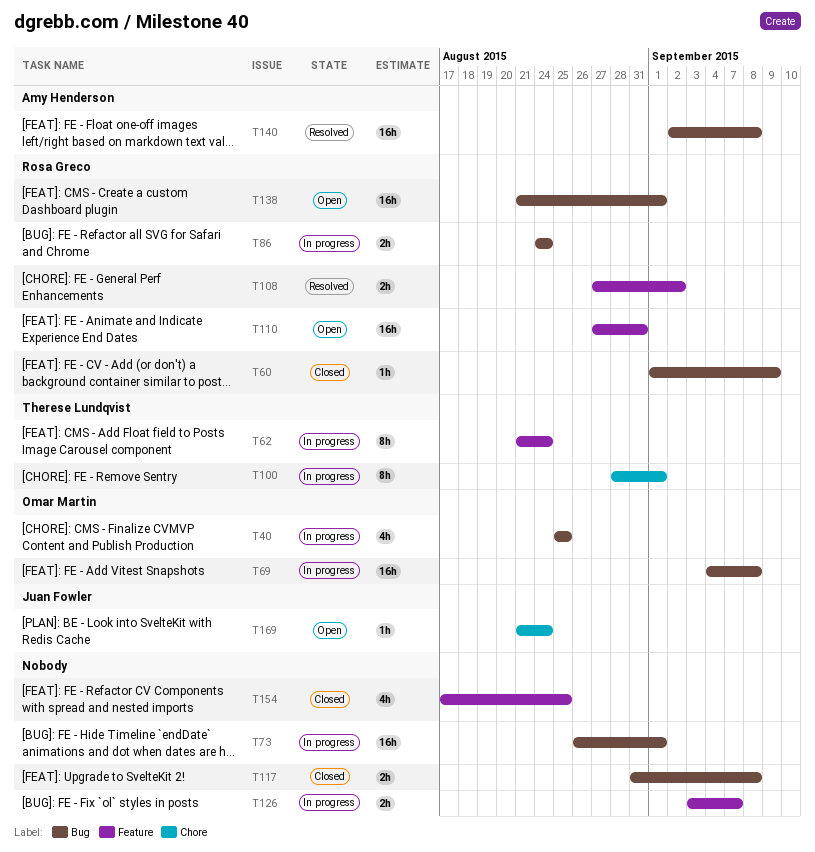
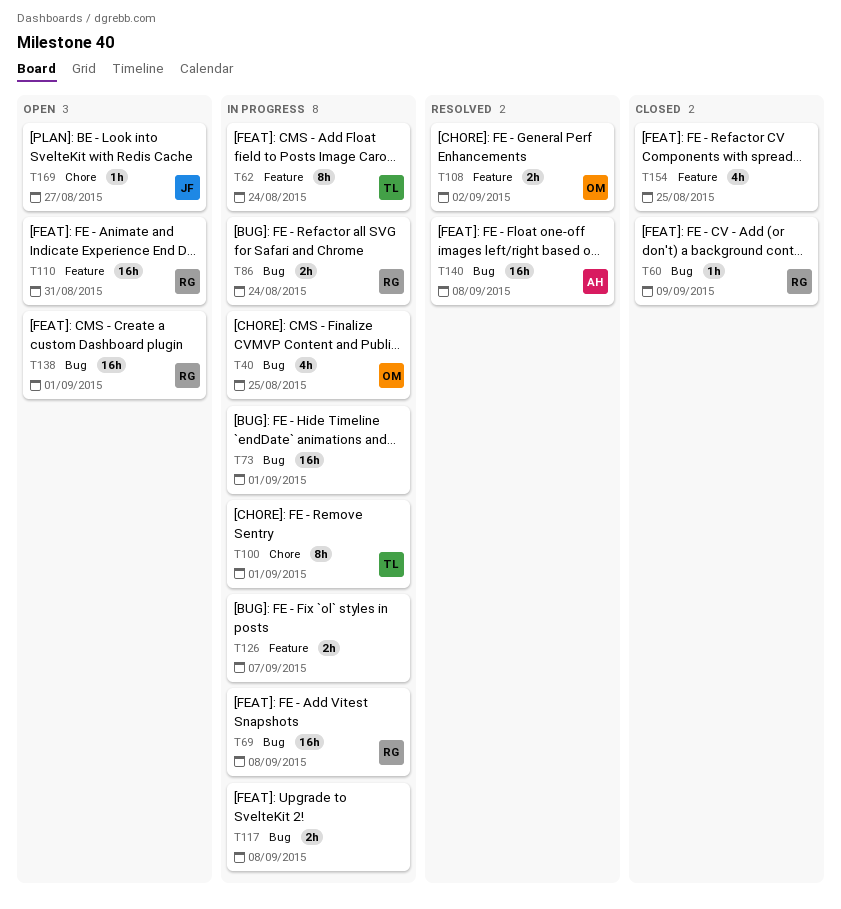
T69, owner: Omar Martin -> Rosa Greco
T108, owner: Rosa Greco -> Omar Martin
T117, status: Closed -> In progress
T169, due: Aug 24 -> Aug 27

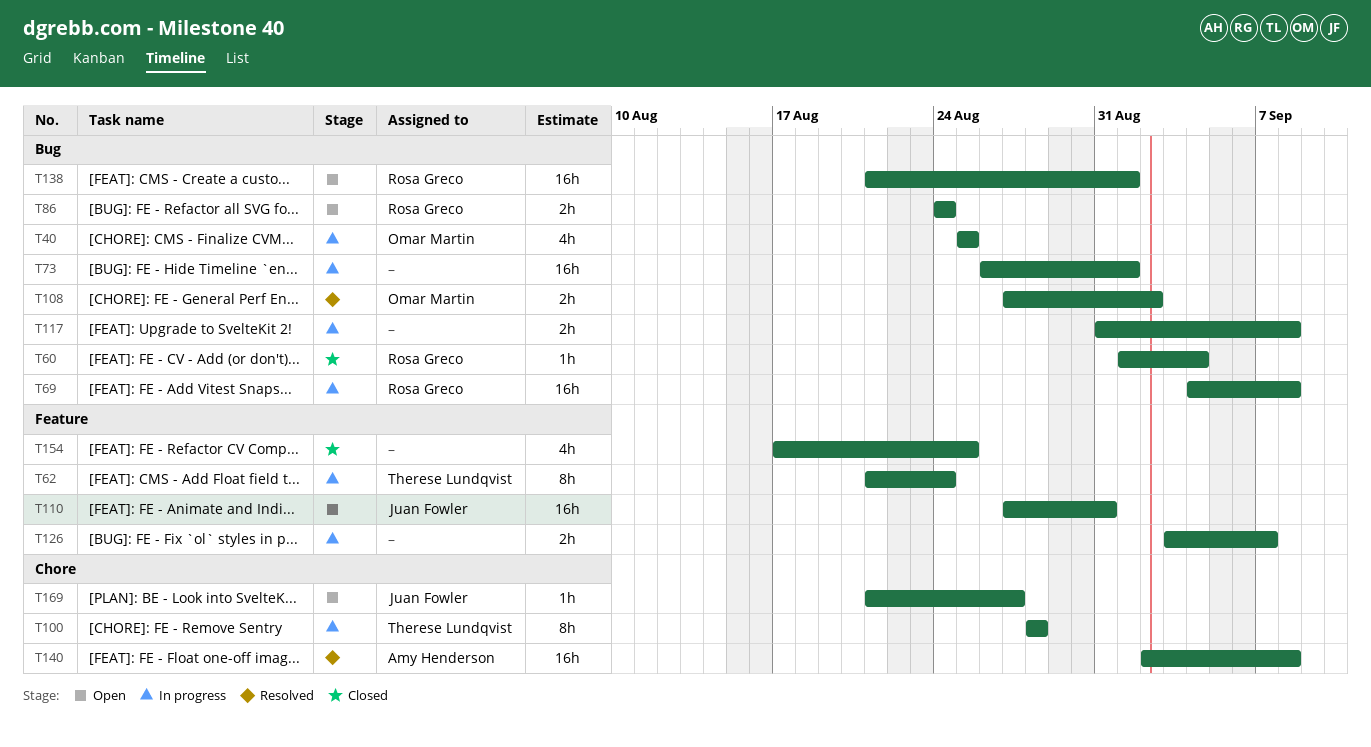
T60, due: Sep 9 -> Sep 4
T86, status: In progress -> Open
T100, due: Sep 1 -> Aug 28
T108, label: Feature -> Bug
T110, owner: Rosa Greco -> Juan Fowler
T140, label: Bug -> Chore

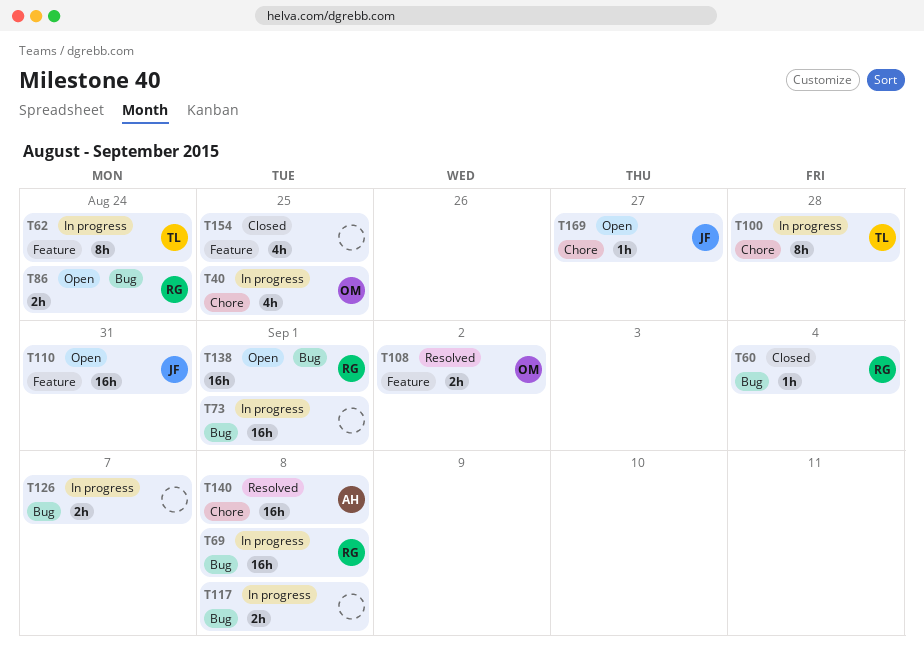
T40, label: Bug -> Chore
T108, label: Bug -> Feature
T126, label: Feature -> Bug

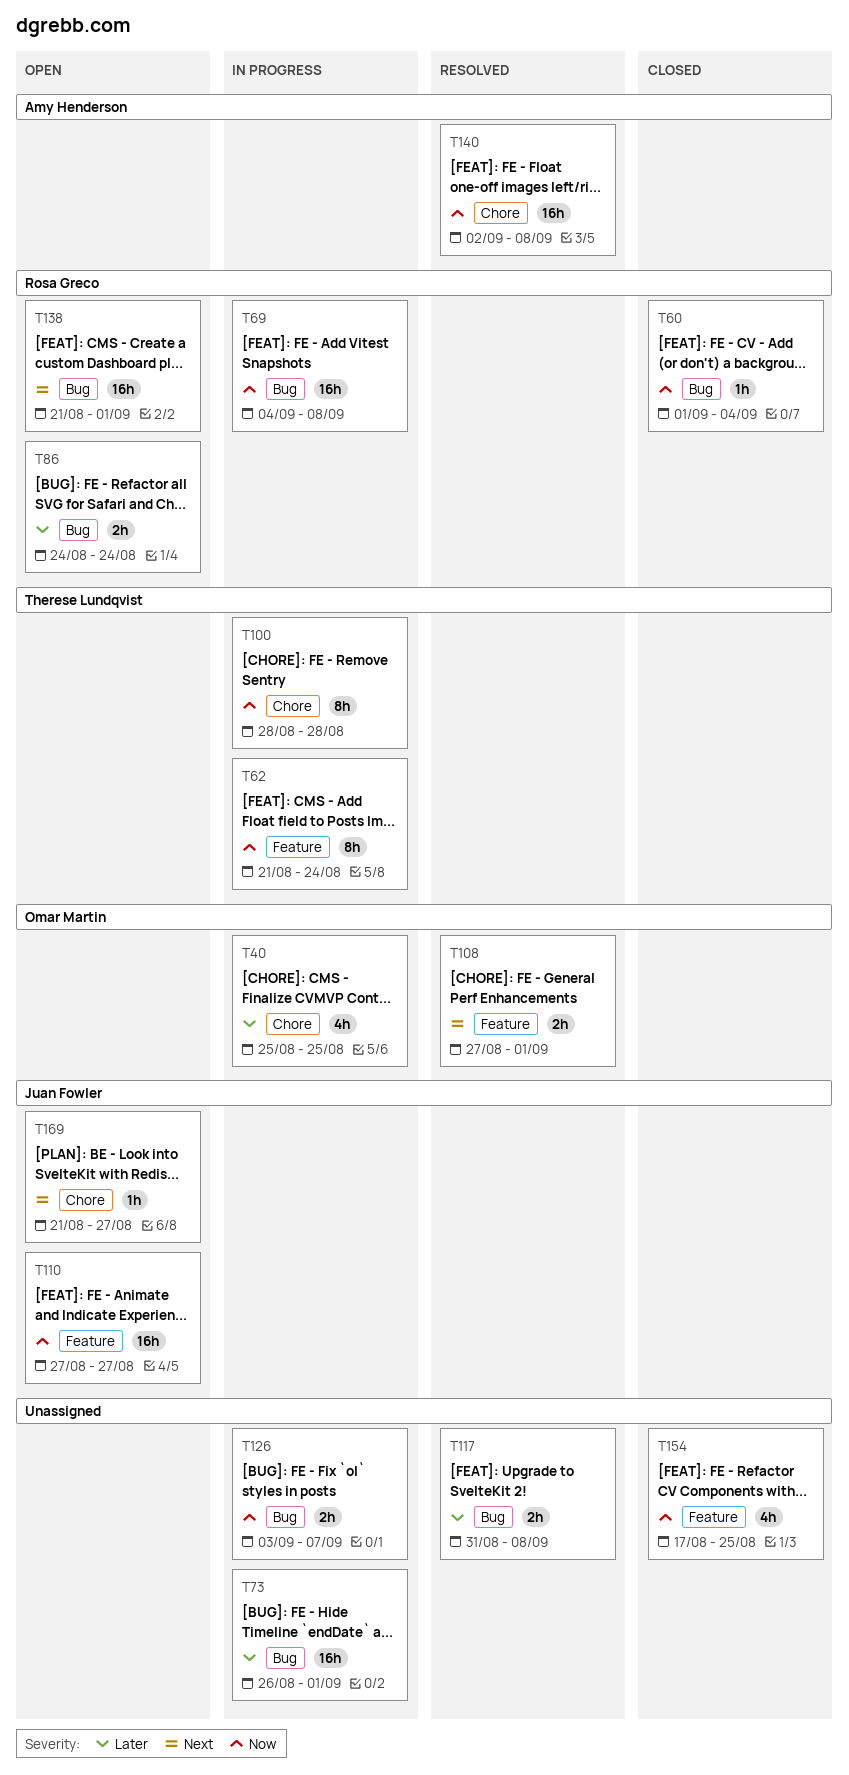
T108, due: Sep 2 -> Sep 1
T110, due: Aug 31 -> Aug 27
T117, status: In progress -> Resolved

